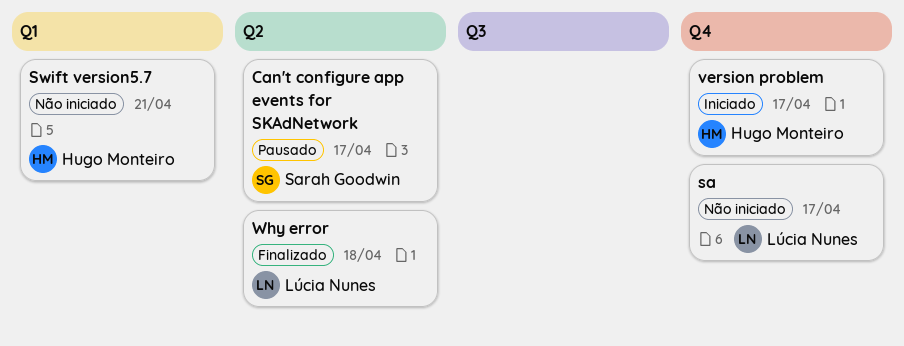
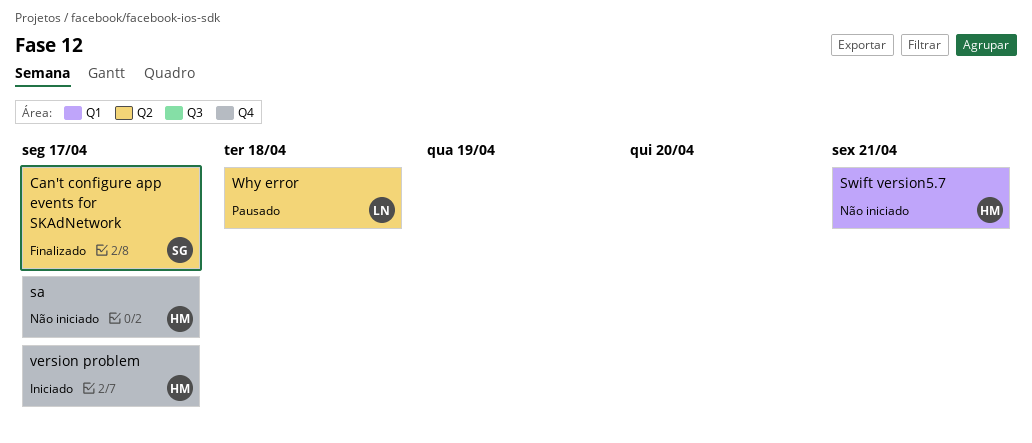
Can't configure app events for SKAdNetwork, status: Pausado -> Finalizado
sa, owner: Lúcia Nunes -> Hugo Monteiro
Why error, status: Finalizado -> Pausado

